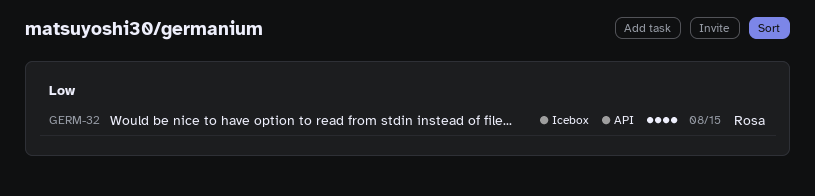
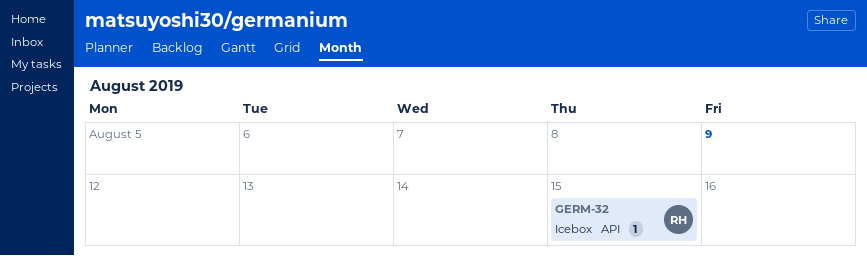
GERM-32, estimate: 4 -> 1

